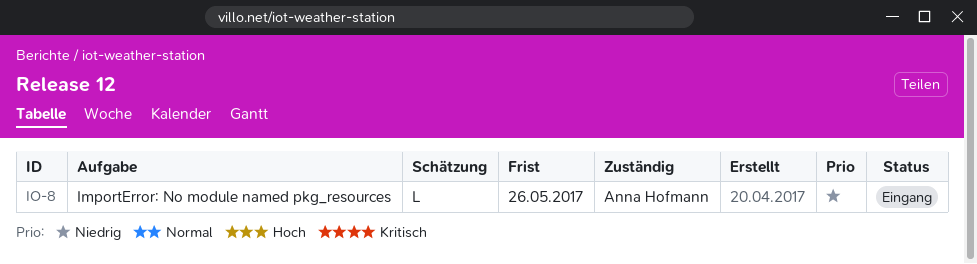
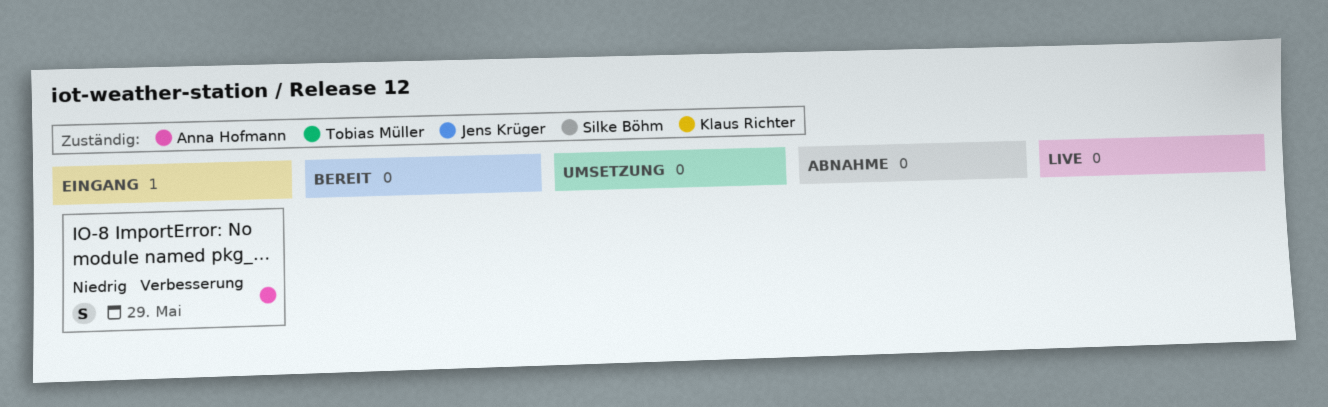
IO-8, estimate: L -> S
IO-8, due: May 26 -> May 29

